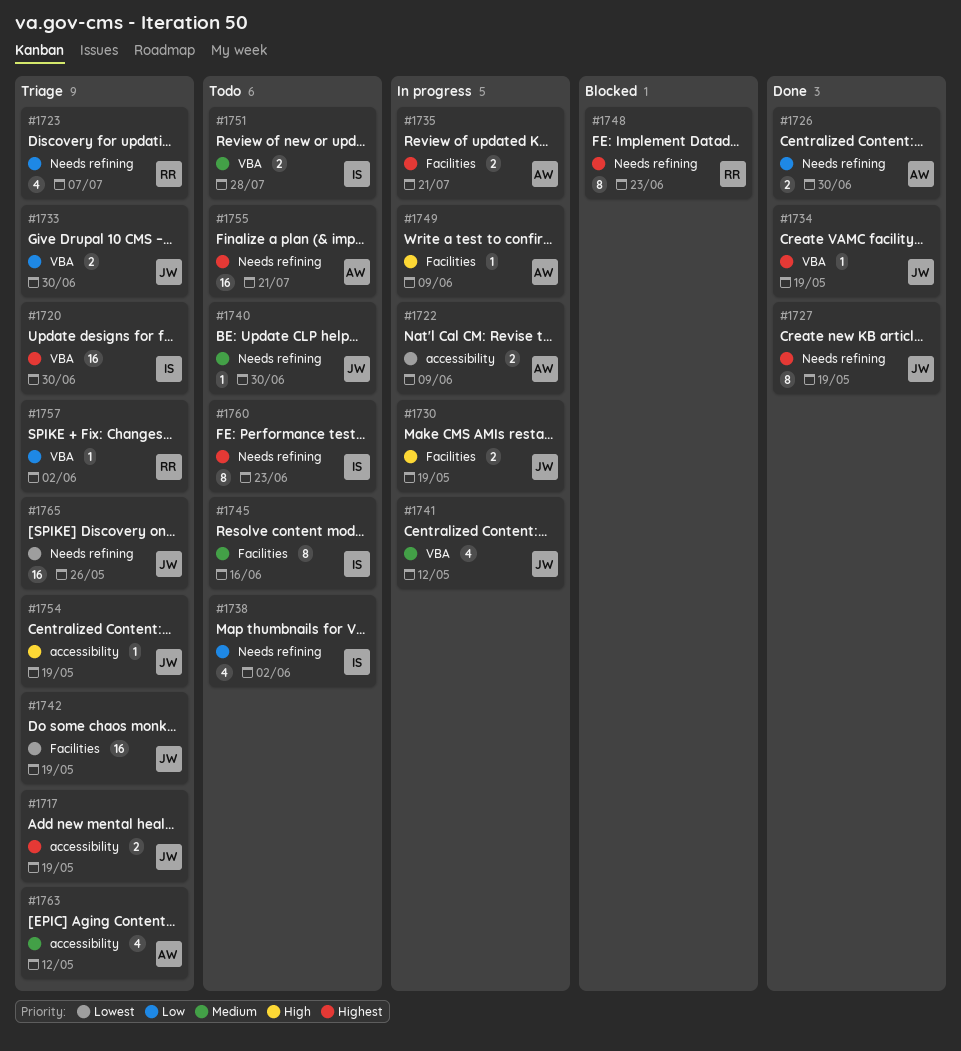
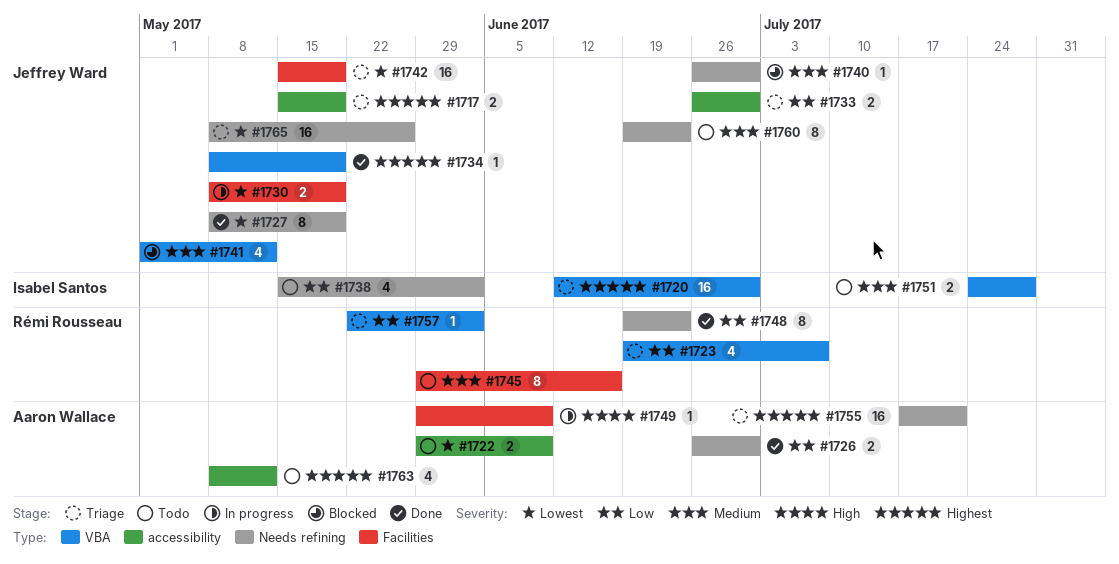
#1722, status: In progress -> Todo
#1723, label: Needs refining -> VBA
#1727, priority: Highest -> Lowest
#1730, priority: High -> Lowest
#1733, label: VBA -> accessibility
#1735: present -> none
#1740, status: Todo -> Blocked
#1741, status: In progress -> Blocked
#1745, owner: Isabel Santos -> Rémi Rousseau
#1748, status: Blocked -> Done
#1748, priority: Highest -> Low
#1754: present -> none
#1755, status: Todo -> Triage
#1760, owner: Isabel Santos -> Jeffrey Ward
#1760, priority: Highest -> Medium
#1763, status: Triage -> Todo
#1763, priority: Medium -> Highest

